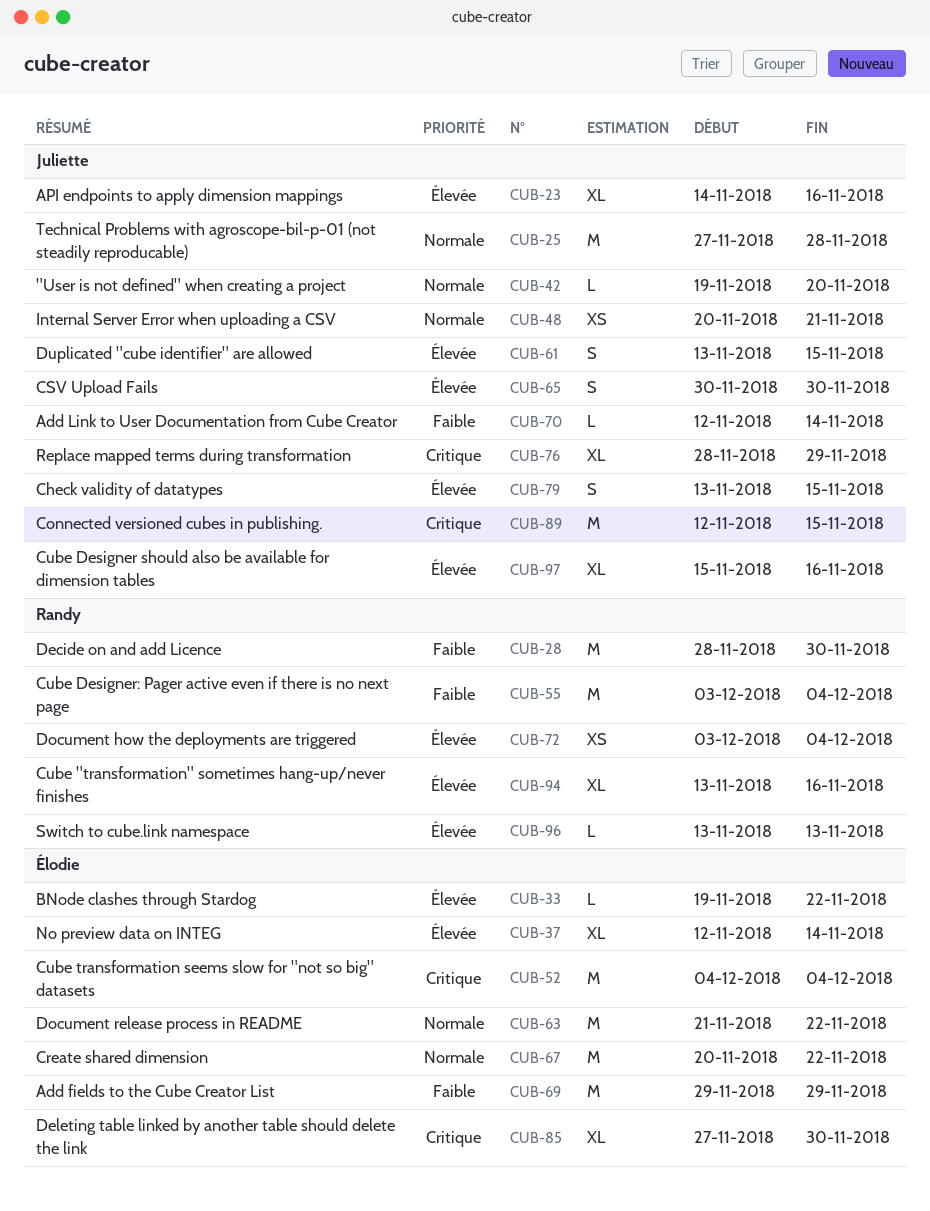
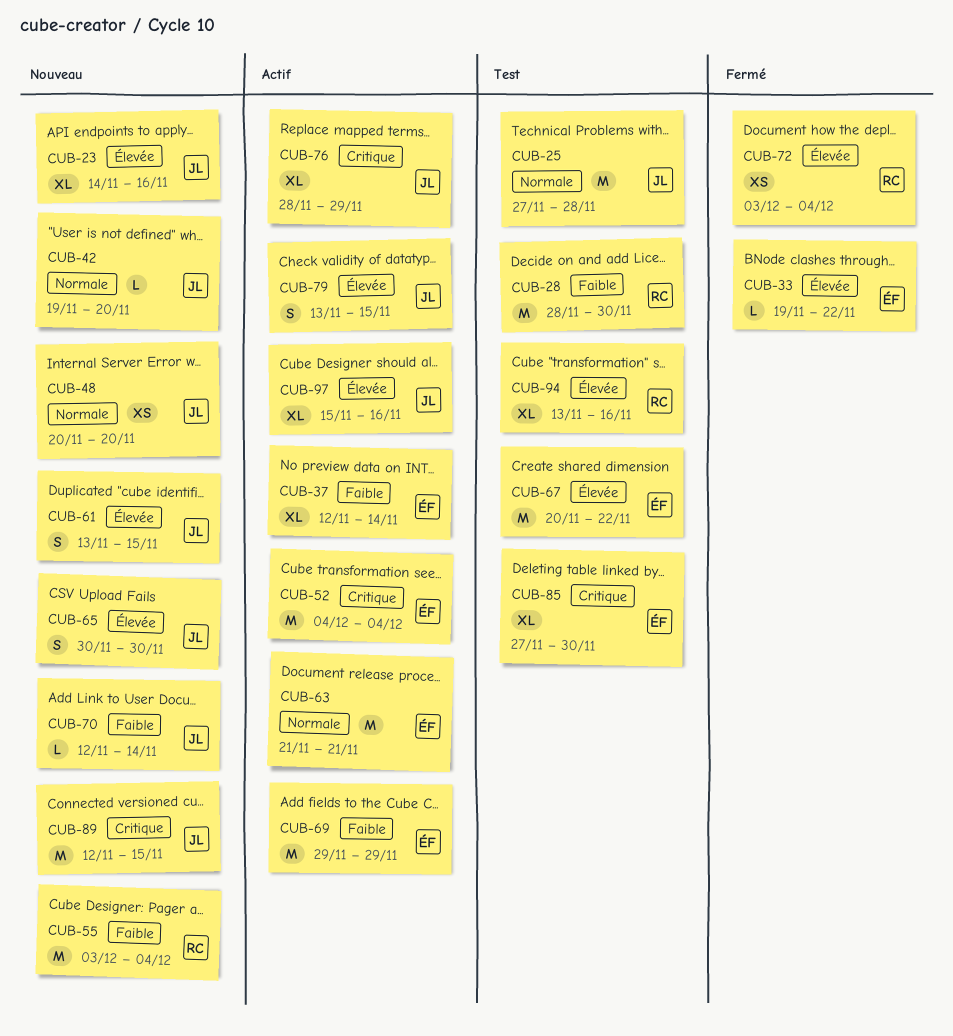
CUB-37, priority: Élevée -> Faible
CUB-48, due: Nov 21 -> Nov 20
CUB-63, due: Nov 22 -> Nov 21
CUB-67, priority: Normale -> Élevée
CUB-96: present -> none

